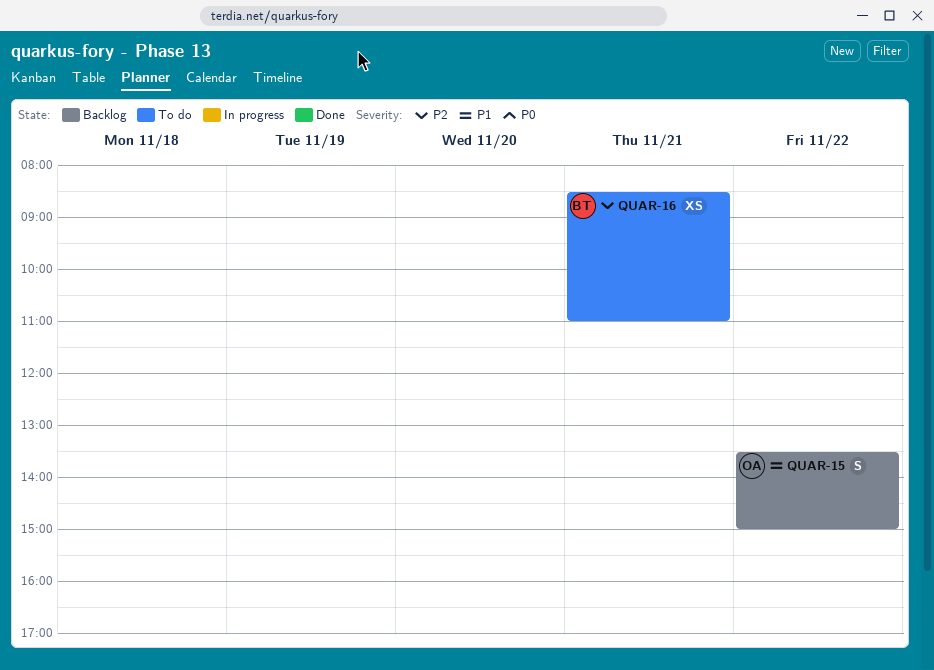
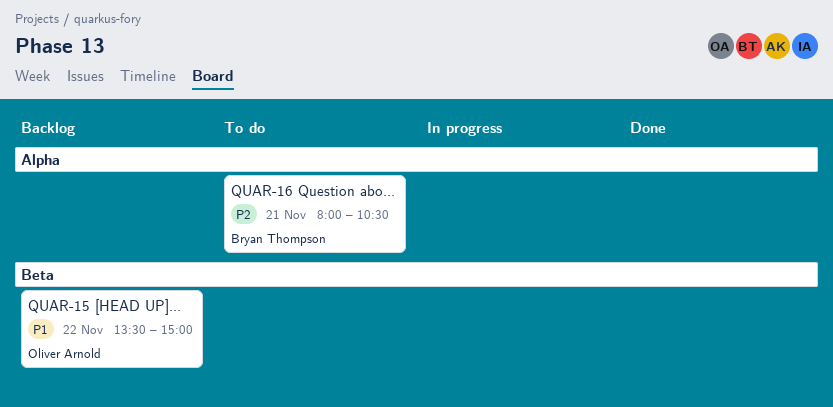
QUAR-16, begins: 08:30 -> 08:00
QUAR-16, ends: 11:00 -> 10:30

